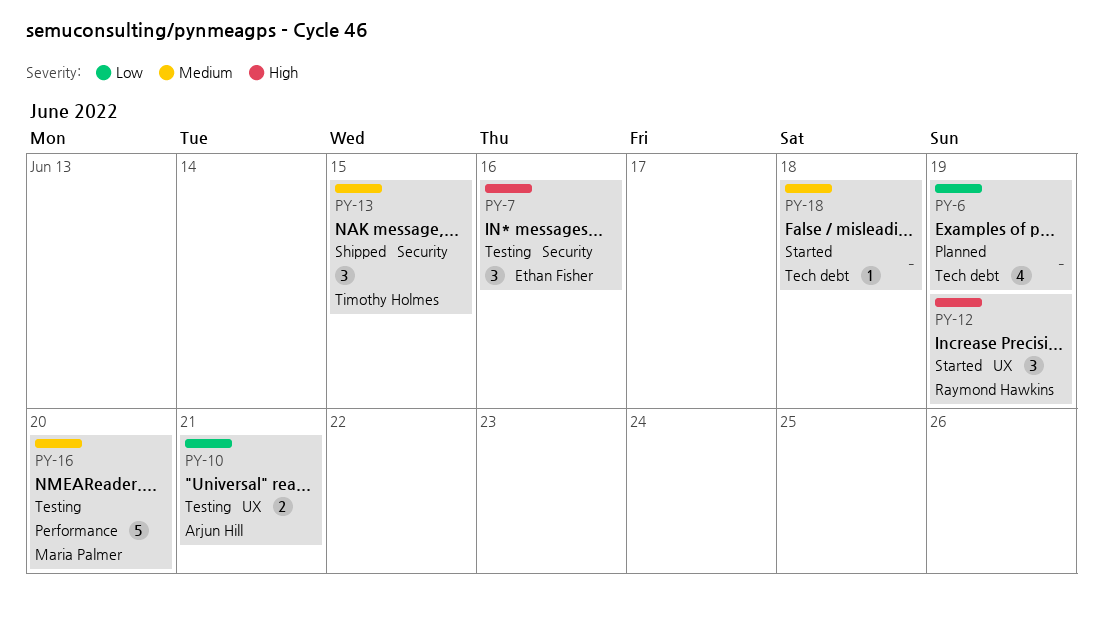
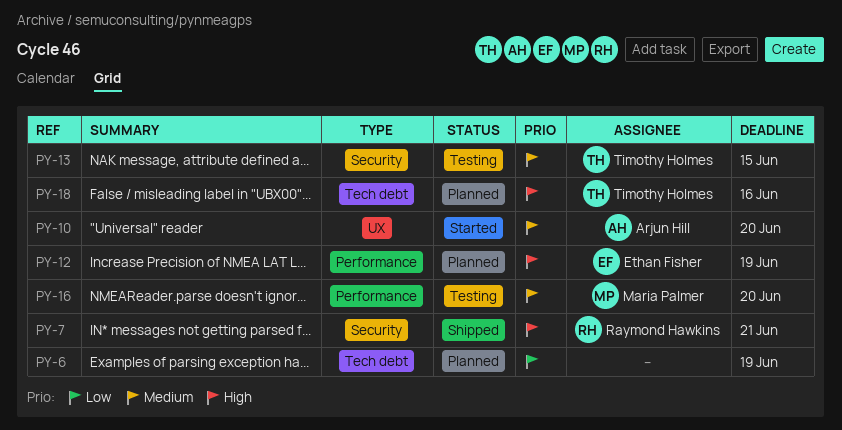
PY-7, status: Testing -> Shipped
PY-7, owner: Ethan Fisher -> Raymond Hawkins
PY-7, due: Jun 16 -> Jun 21
PY-10, status: Testing -> Started
PY-10, priority: Low -> Medium
PY-10, due: Jun 21 -> Jun 20
PY-12, status: Started -> Planned
PY-12, owner: Raymond Hawkins -> Ethan Fisher
PY-12, label: UX -> Performance
PY-13, status: Shipped -> Testing
PY-18, status: Started -> Planned
PY-18, owner: none -> Timothy Holmes
PY-18, priority: Medium -> High
PY-18, due: Jun 18 -> Jun 16

